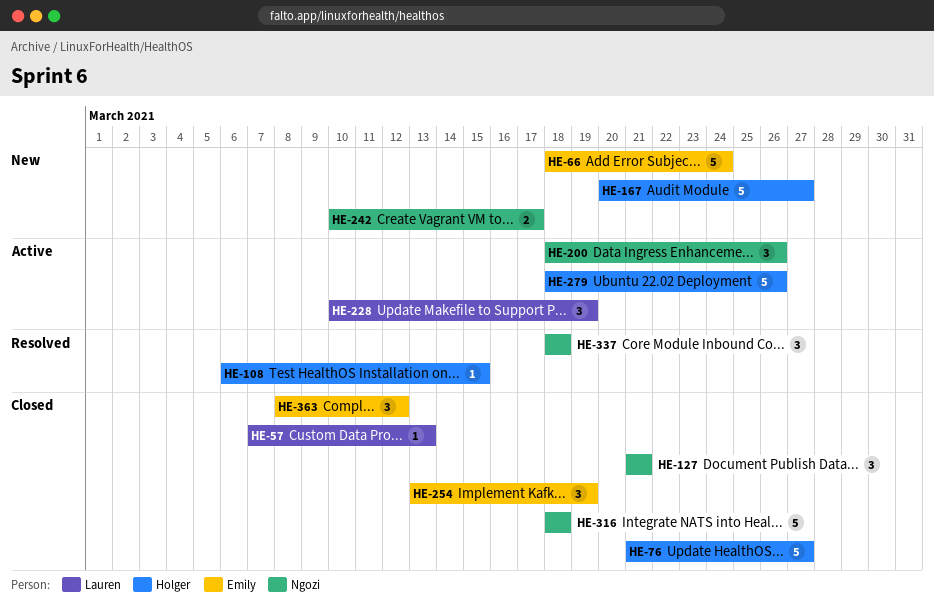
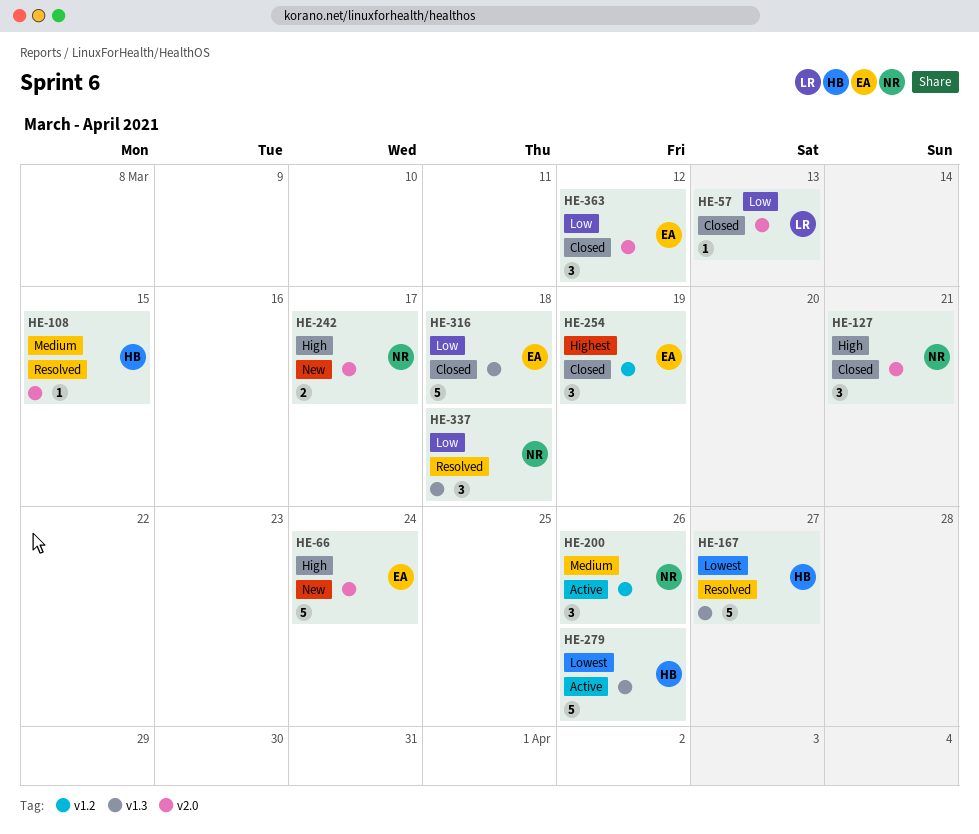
HE-76: present -> none
HE-167, status: New -> Resolved
HE-228: present -> none
HE-316, owner: Ngozi -> Emily

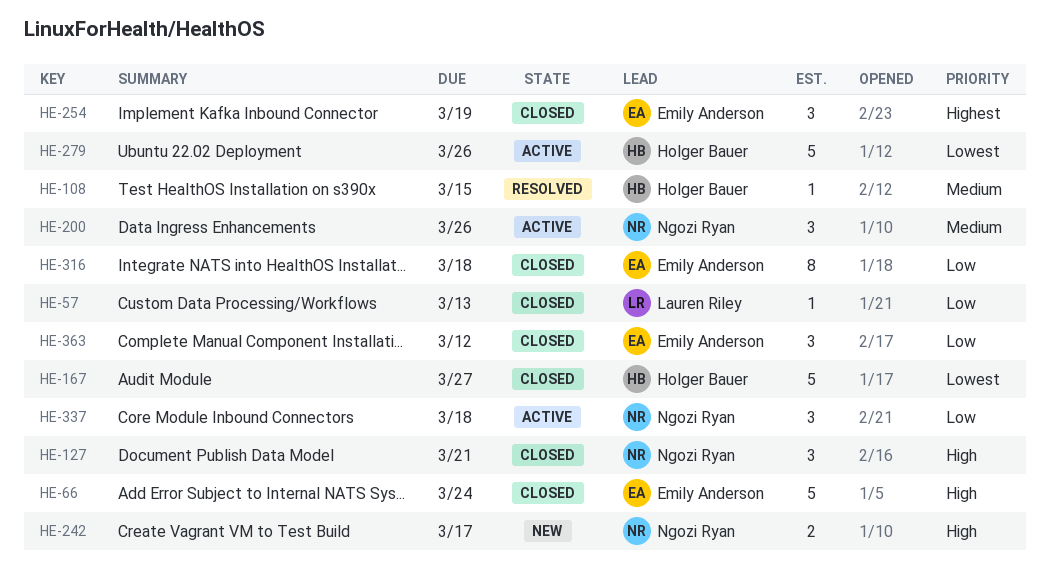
HE-66, status: New -> Closed
HE-167, status: Resolved -> Closed
HE-316, estimate: 5 -> 8
HE-337, status: Resolved -> Active

